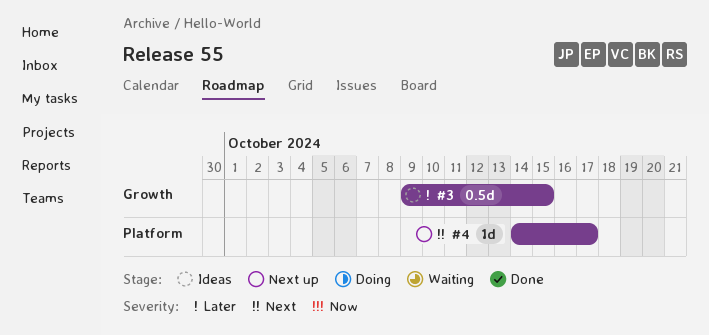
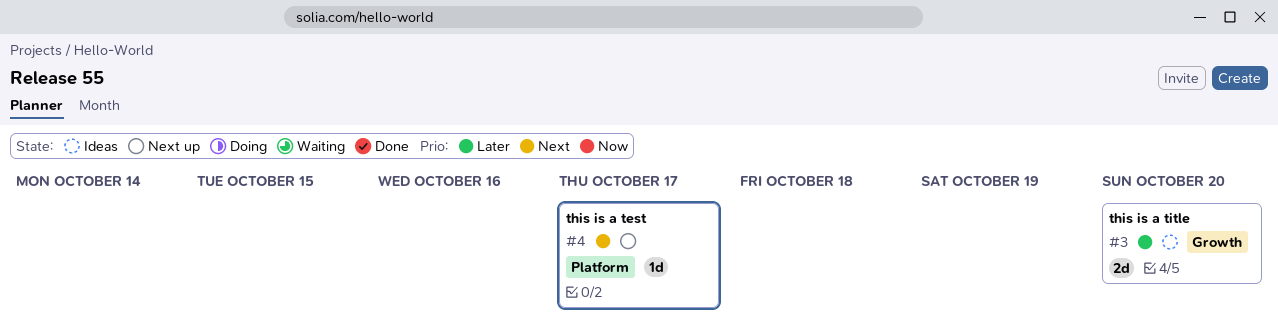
#3, estimate: 0.5d -> 2d
#3, due: Oct 15 -> Oct 20

